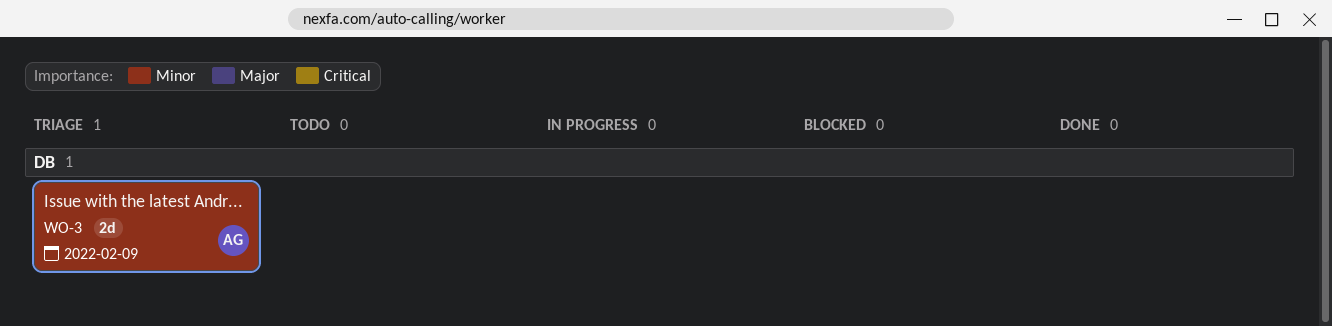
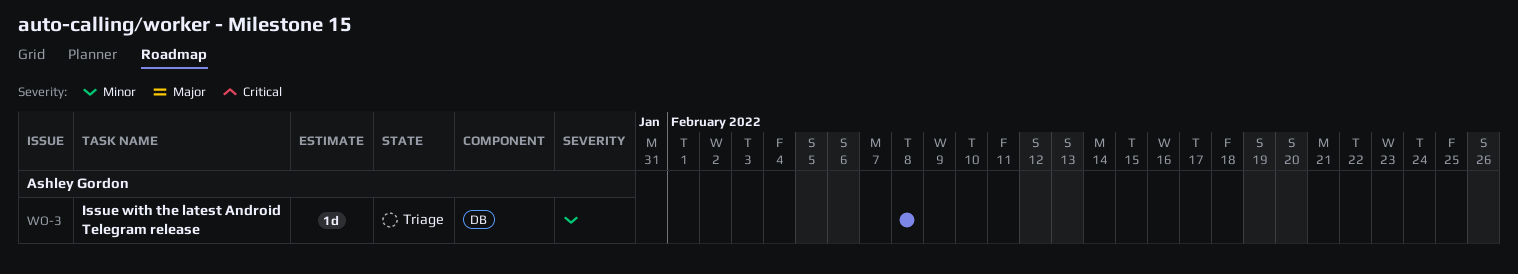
WO-3, estimate: 2d -> 1d
WO-3, due: Feb 9 -> Feb 8

